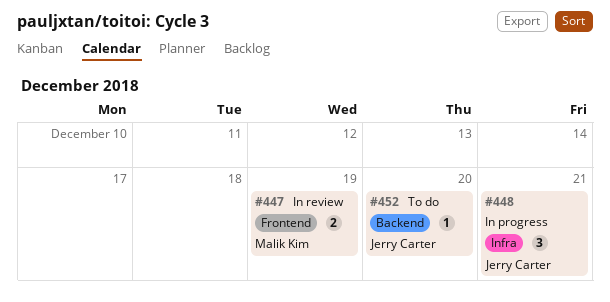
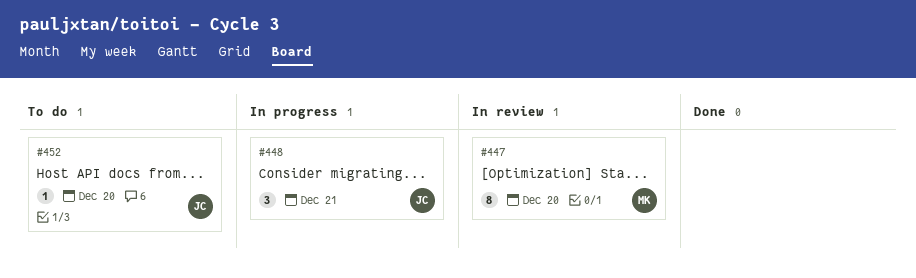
#447, estimate: 2 -> 8
#447, due: Dec 19 -> Dec 20

